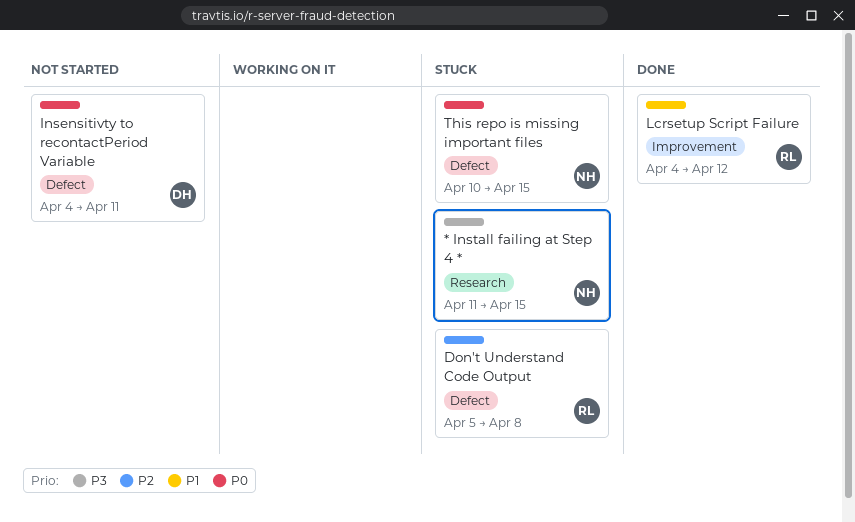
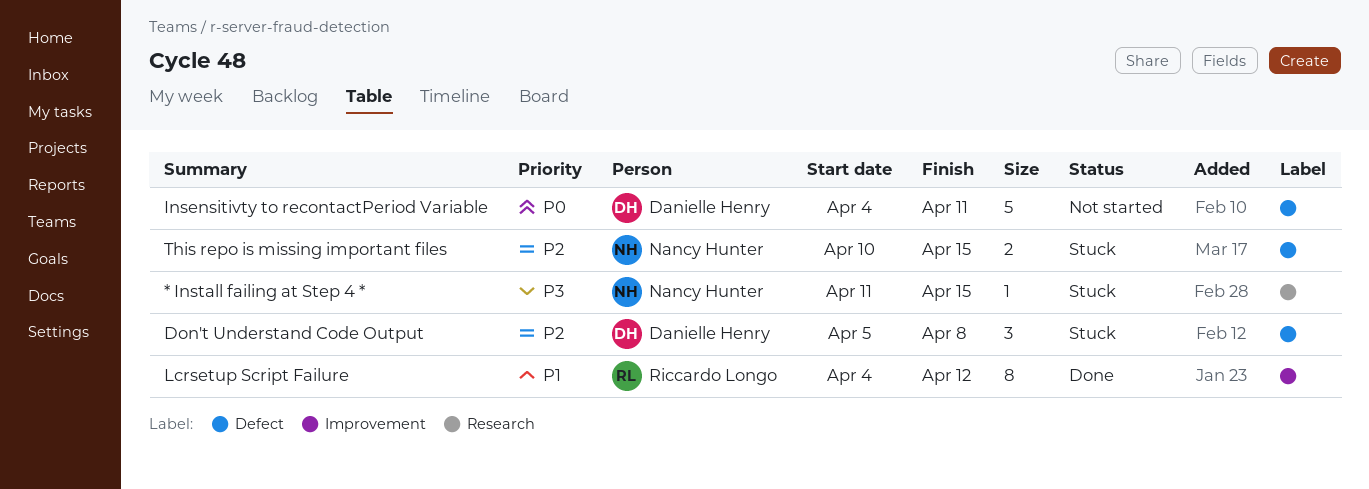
Don't Understand Code Output, owner: Riccardo Longo -> Danielle Henry
This repo is missing important files, priority: P0 -> P2

